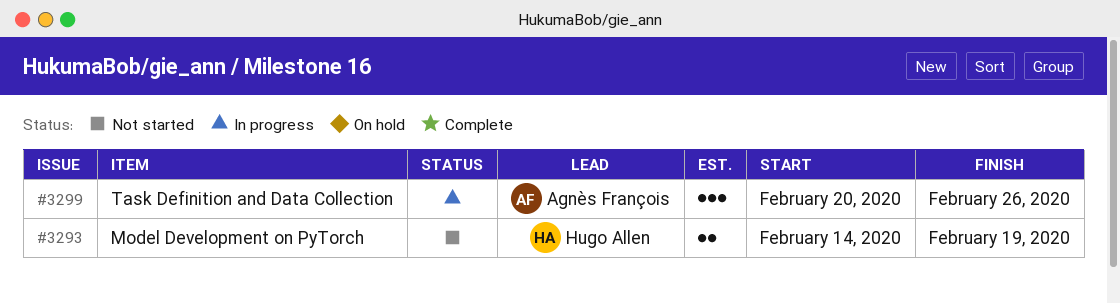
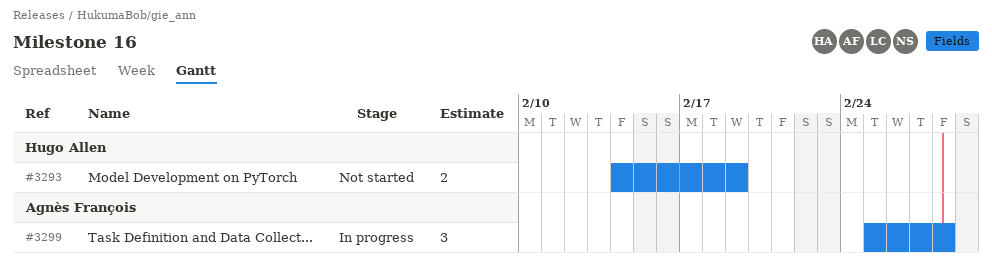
#3299, start: Feb 20 -> Feb 25
#3299, due: Feb 26 -> Feb 28

